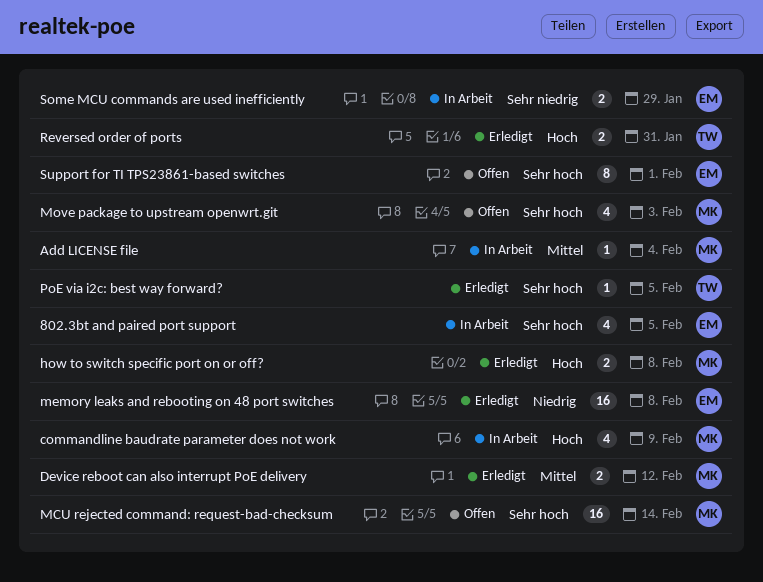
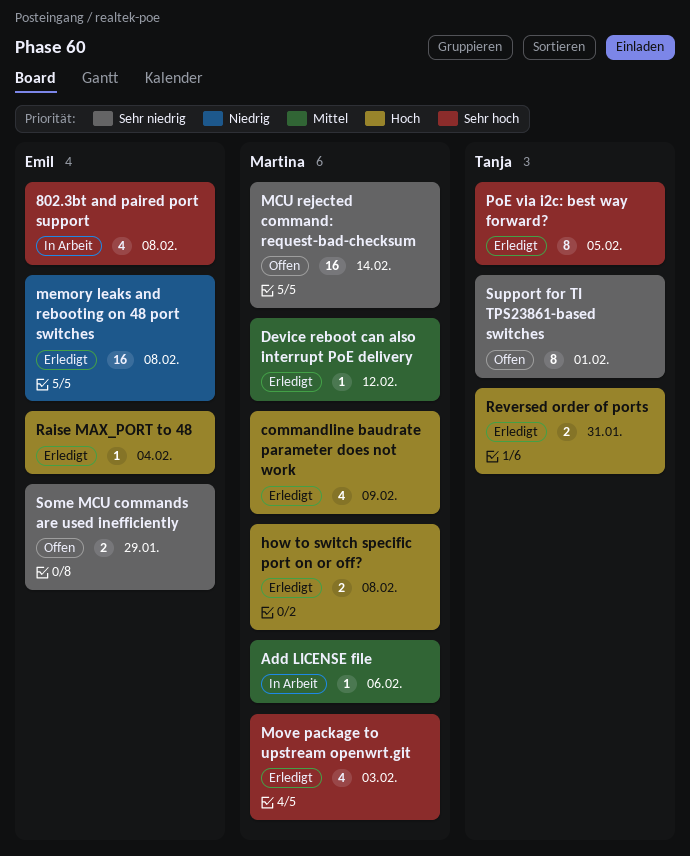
802.3bt and paired port support, due: Feb 5 -> Feb 8
Add LICENSE file, due: Feb 4 -> Feb 6
commandline baudrate parameter does not work, status: In Arbeit -> Erledigt
Device reboot can also interrupt PoE delivery, estimate: 2 -> 1
MCU rejected command: request-bad-checksum, priority: Sehr hoch -> Sehr niedrig
Move package to upstream openwrt.git, status: Offen -> Erledigt
PoE via i2c: best way forward?, estimate: 1 -> 8
Raise MAX_PORT to 48: none -> present
Some MCU commands are used inefficiently, status: In Arbeit -> Offen
Support for TI TPS23861-based switches, owner: Emil -> Tanja
Support for TI TPS23861-based switches, priority: Sehr hoch -> Sehr niedrig

